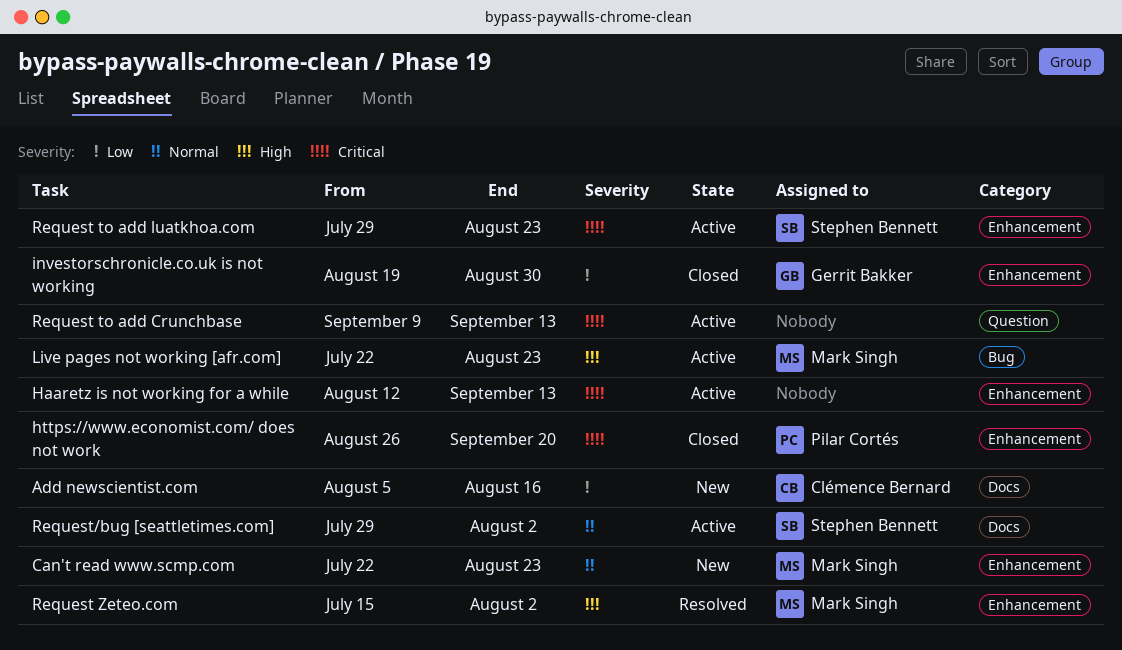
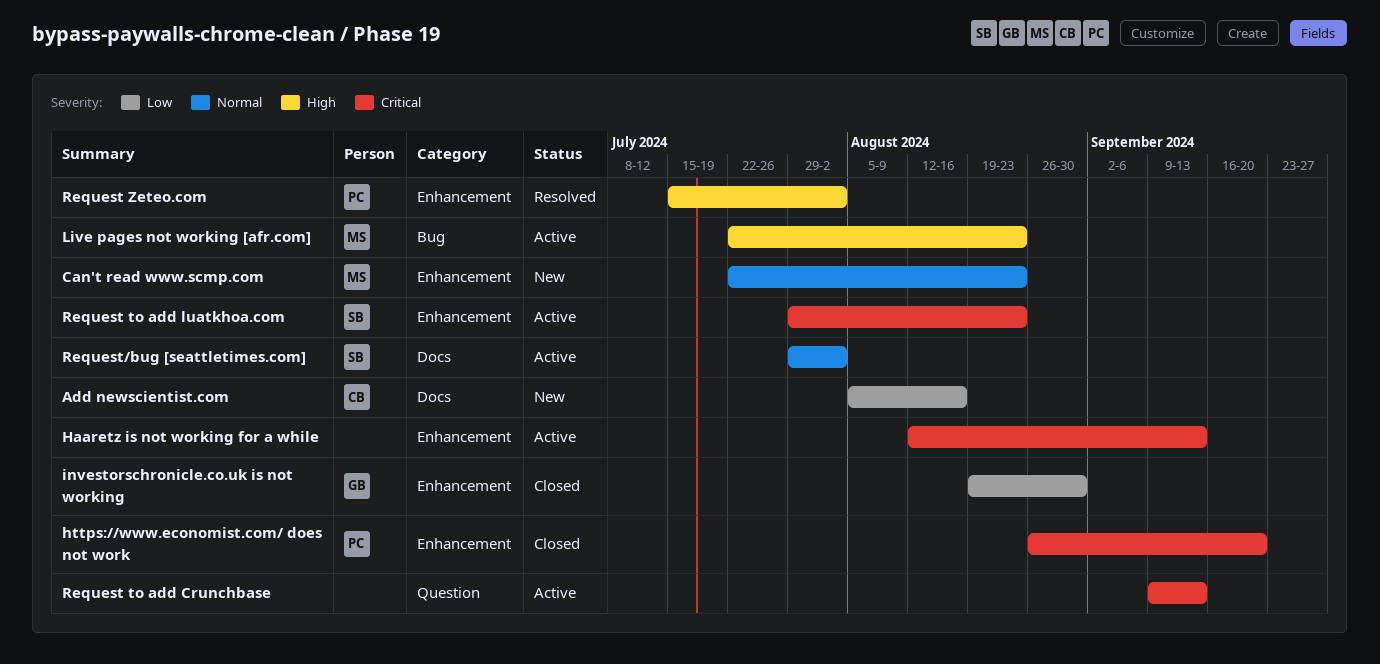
Request Zeteo.com, owner: Mark Singh -> Pilar Cortés

